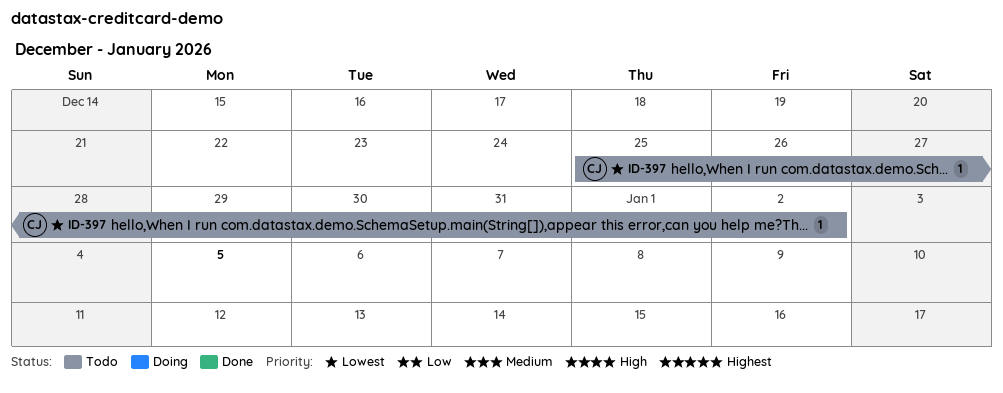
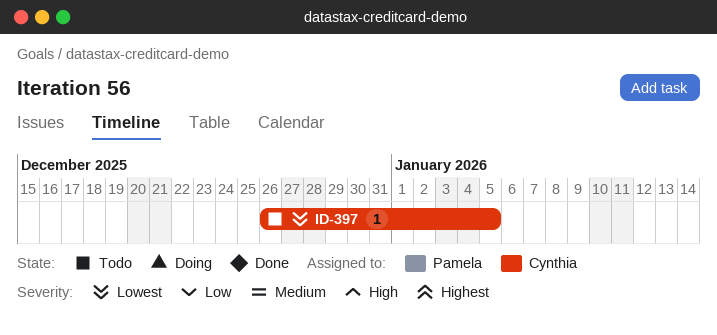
ID-397, start: Dec 25 -> Dec 26
ID-397, due: Jan 2 -> Jan 5

